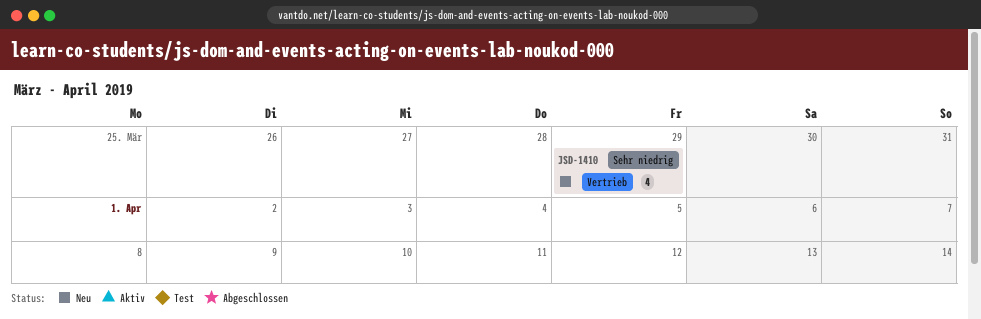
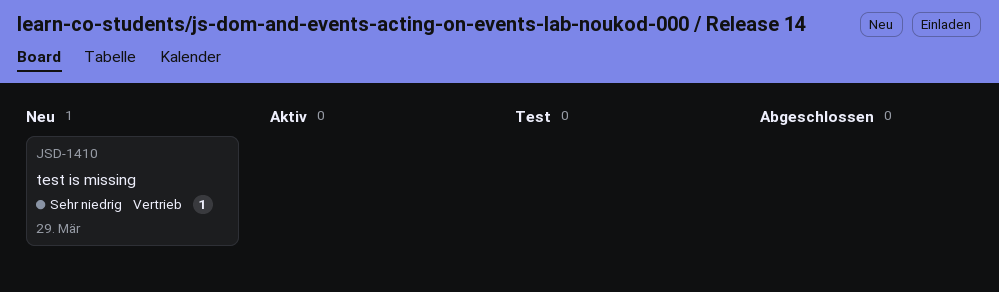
JSD-1410, estimate: 4 -> 1

